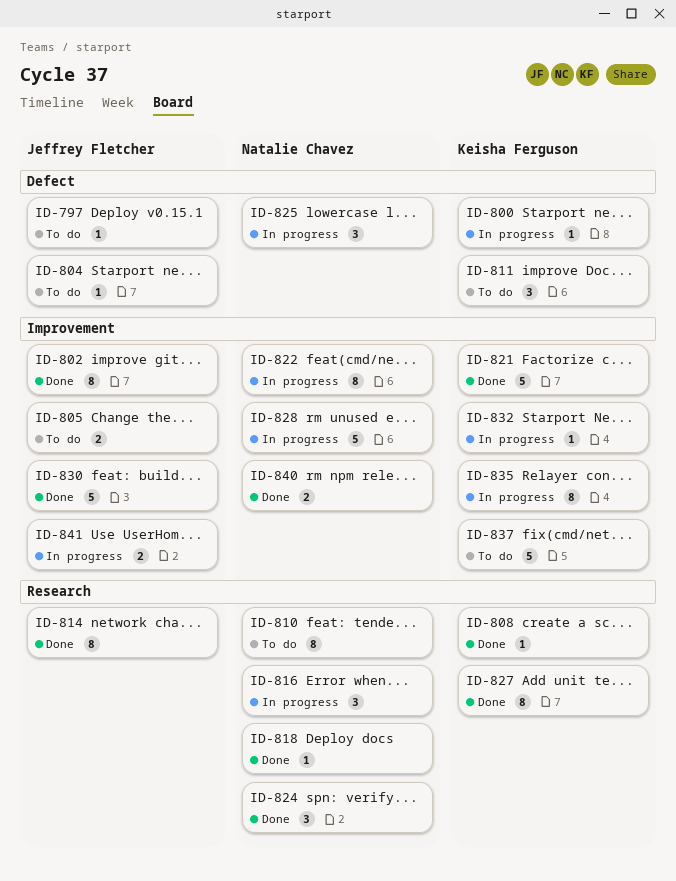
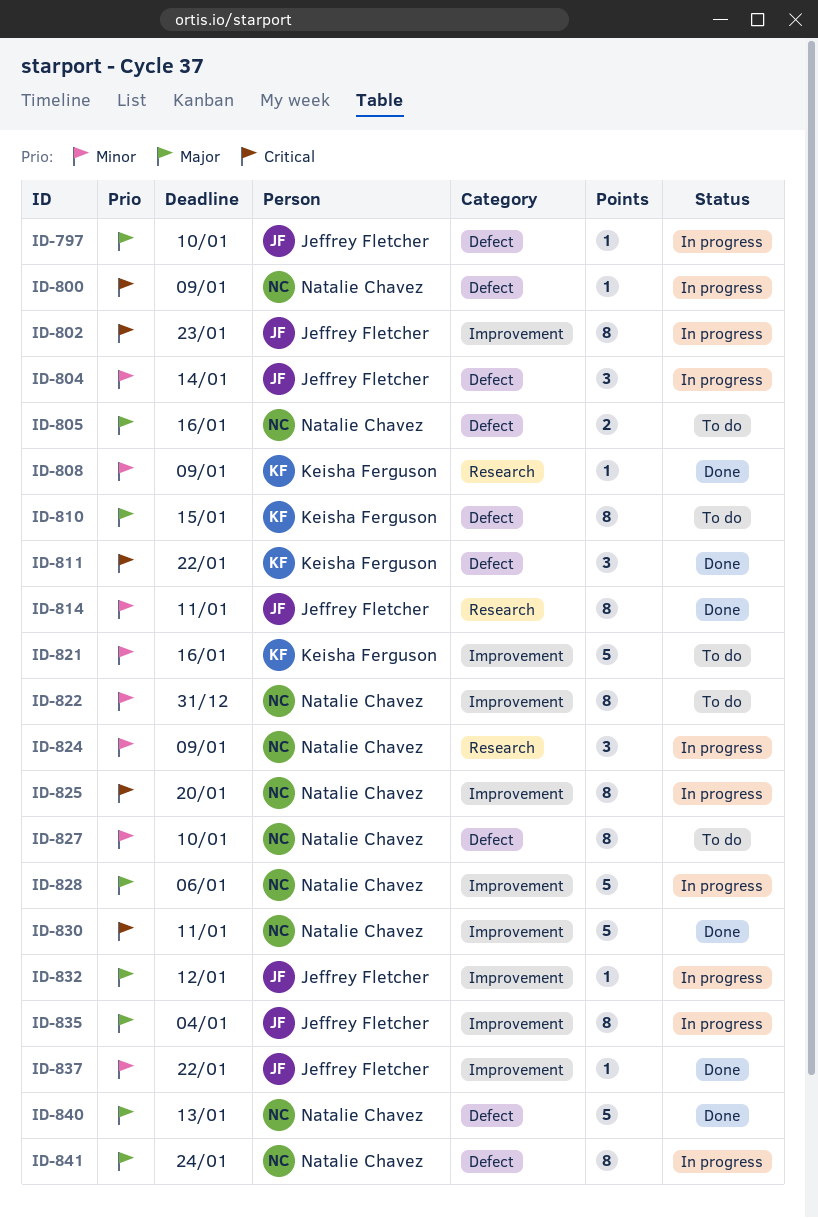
ID-797, status: To do -> In progress
ID-800, owner: Keisha Ferguson -> Natalie Chavez
ID-802, status: Done -> In progress
ID-804, status: To do -> In progress
ID-804, estimate: 1 -> 3
ID-805, owner: Jeffrey Fletcher -> Natalie Chavez
ID-805, label: Improvement -> Defect
ID-810, owner: Natalie Chavez -> Keisha Ferguson
ID-810, label: Research -> Defect
ID-811, status: To do -> Done
ID-816: present -> none
ID-818: present -> none
ID-821, status: Done -> To do
ID-822, status: In progress -> To do
ID-824, status: Done -> In progress
ID-825, label: Defect -> Improvement
ID-825, estimate: 3 -> 8
ID-827, status: Done -> To do
ID-827, owner: Keisha Ferguson -> Natalie Chavez
ID-827, label: Research -> Defect
ID-830, owner: Jeffrey Fletcher -> Natalie Chavez
ID-832, owner: Keisha Ferguson -> Jeffrey Fletcher
ID-835, owner: Keisha Ferguson -> Jeffrey Fletcher
ID-837, status: To do -> Done
ID-837, owner: Keisha Ferguson -> Jeffrey Fletcher
ID-837, estimate: 5 -> 1
ID-840, label: Improvement -> Defect
ID-840, estimate: 2 -> 5
ID-841, owner: Jeffrey Fletcher -> Natalie Chavez
ID-841, label: Improvement -> Defect
ID-841, estimate: 2 -> 8

